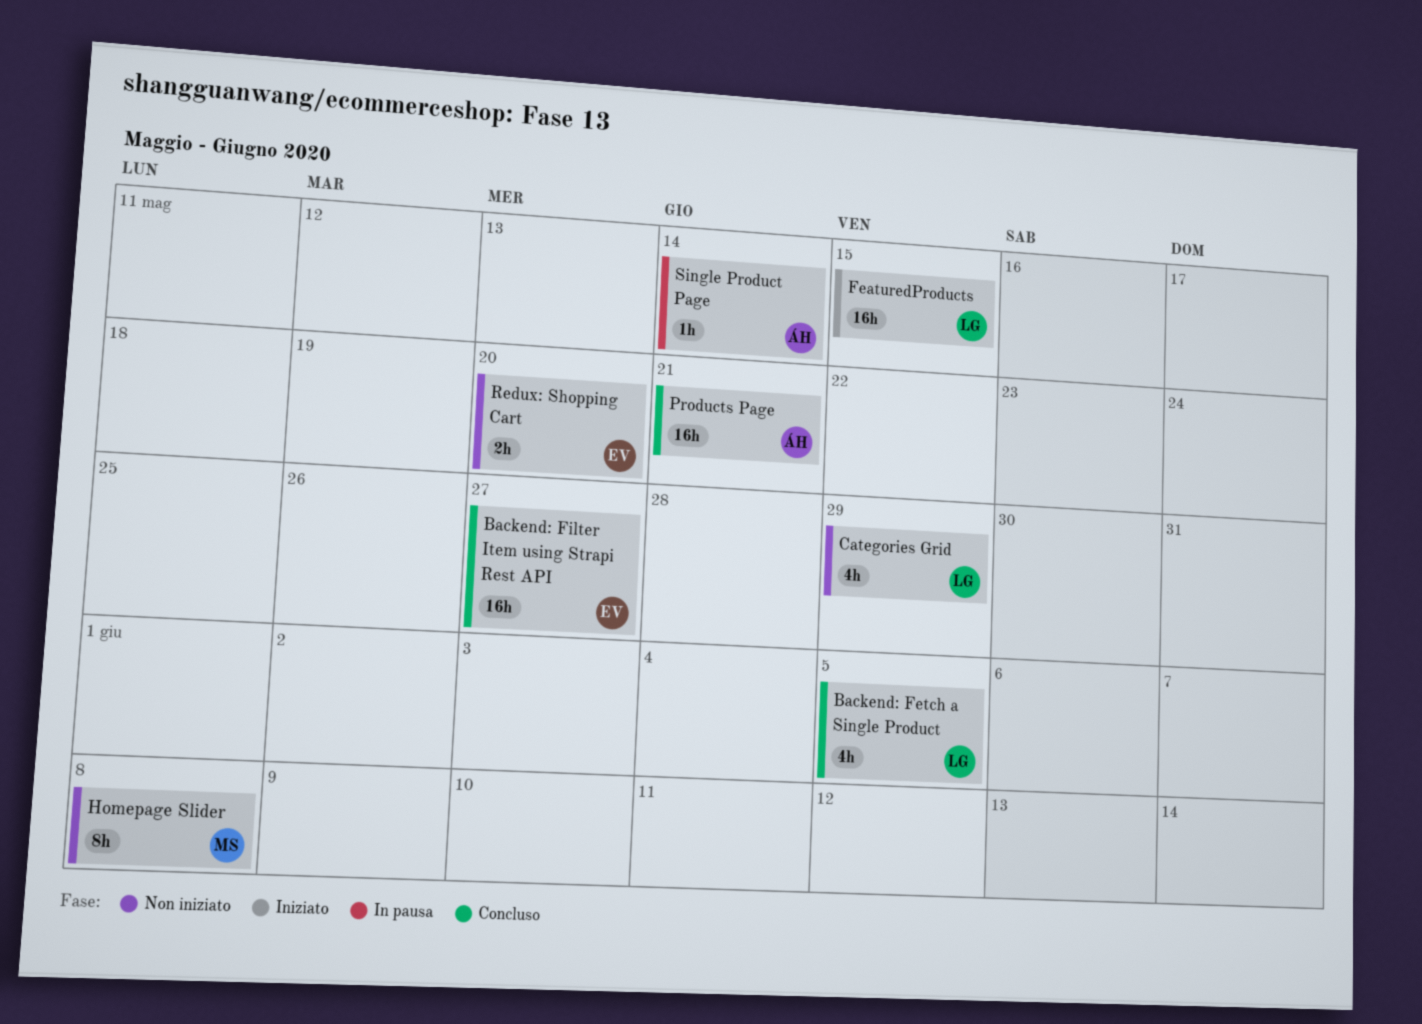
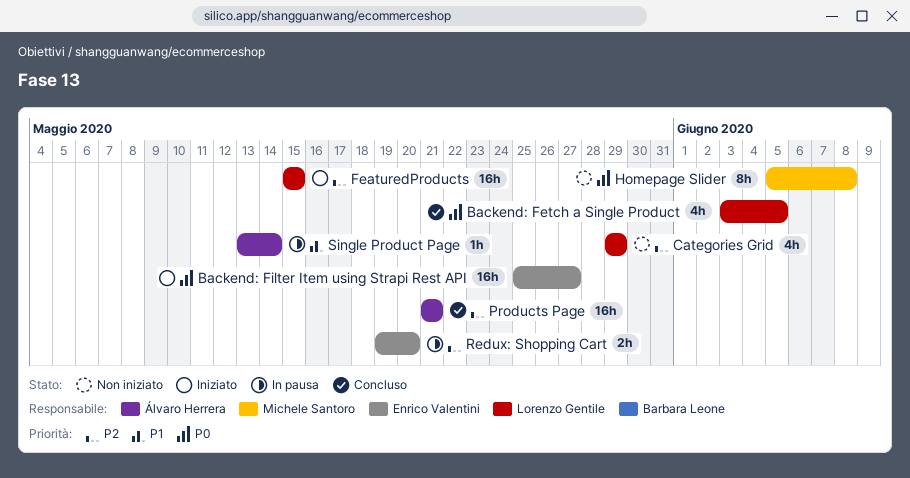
Backend: Filter Item using Strapi Rest API, status: Concluso -> Iniziato
Redux: Shopping Cart, status: Non iniziato -> In pausa

